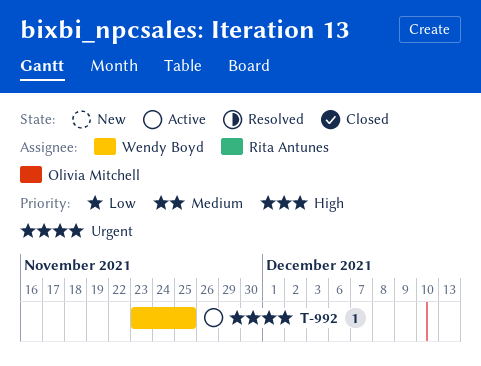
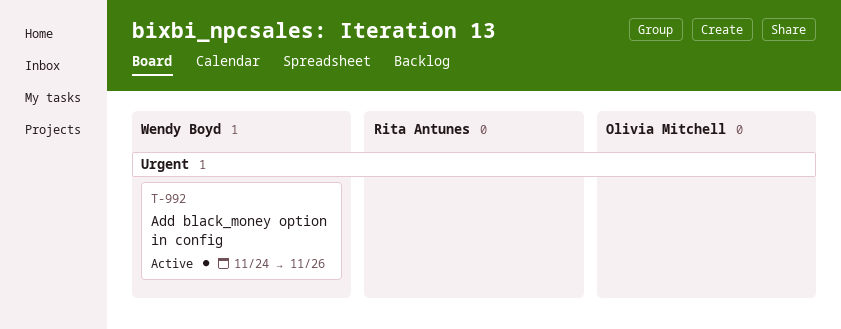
T-992, start: Nov 23 -> Nov 24
T-992, due: Nov 25 -> Nov 26

